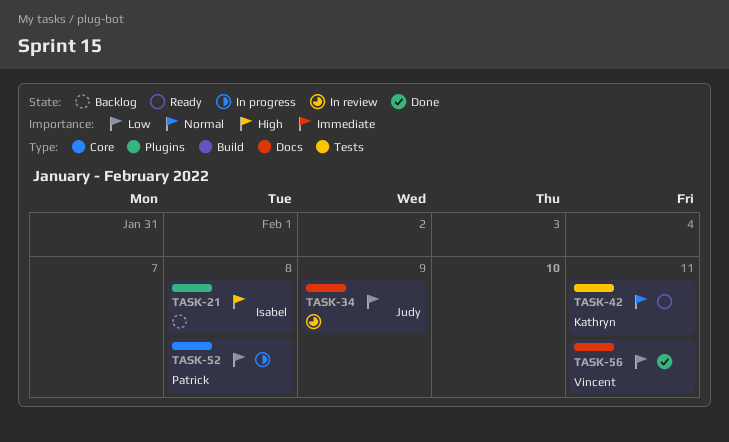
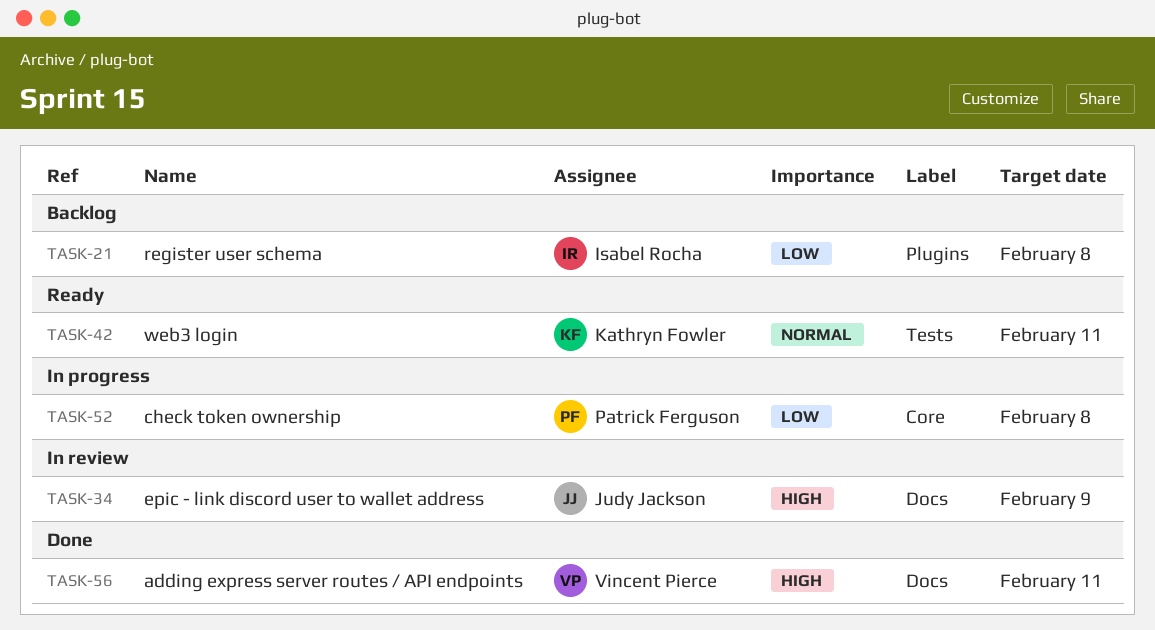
TASK-21, priority: High -> Low
TASK-34, priority: Low -> High
TASK-56, priority: Low -> High

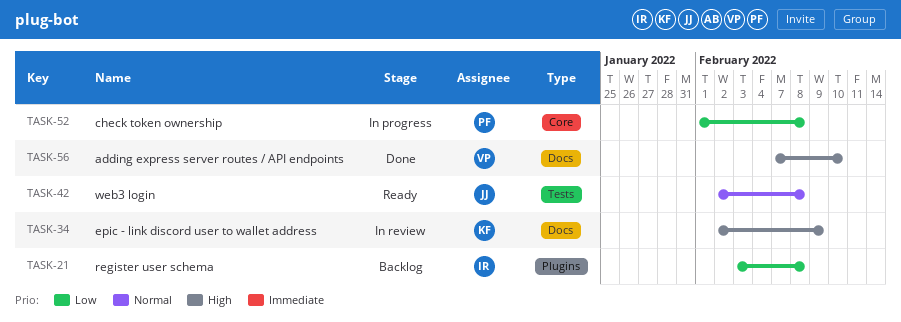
TASK-34, owner: Judy Jackson -> Kathryn Fowler
TASK-42, owner: Kathryn Fowler -> Judy Jackson
TASK-42, due: Feb 11 -> Feb 8
TASK-56, due: Feb 11 -> Feb 10

